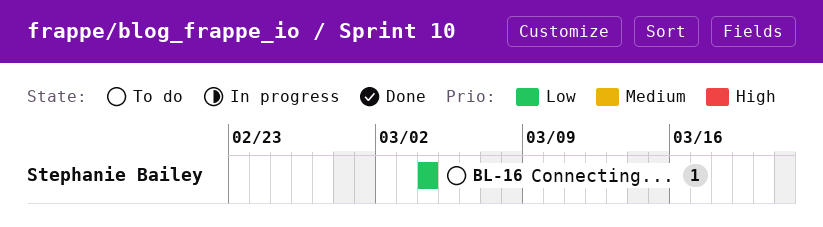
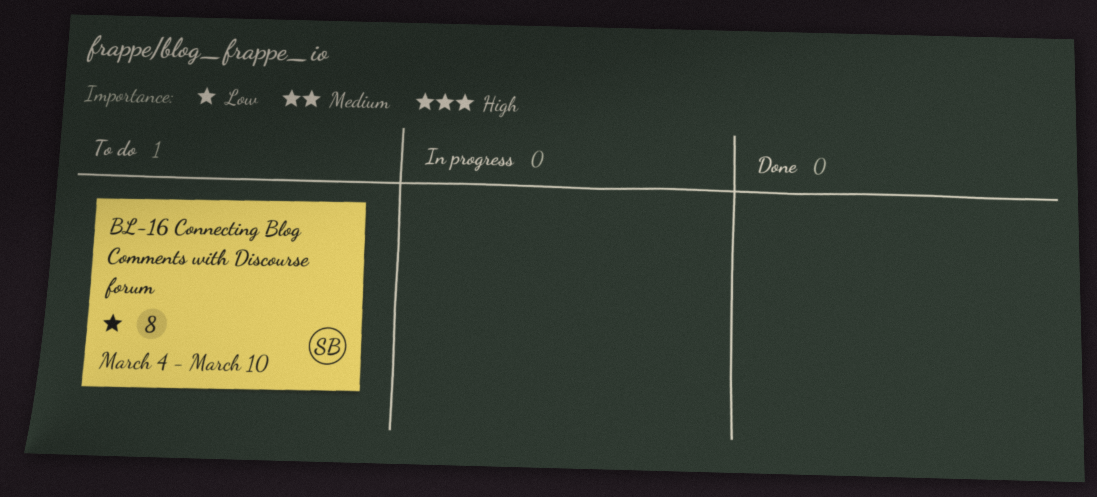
BL-16, estimate: 1 -> 8
BL-16, due: Mar 4 -> Mar 10

